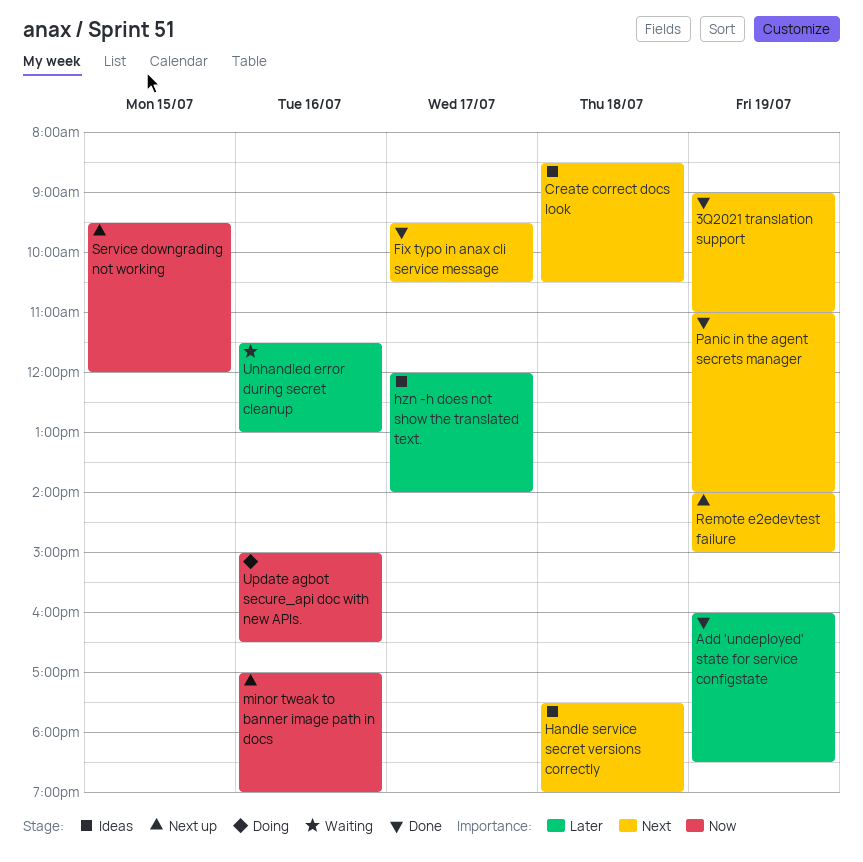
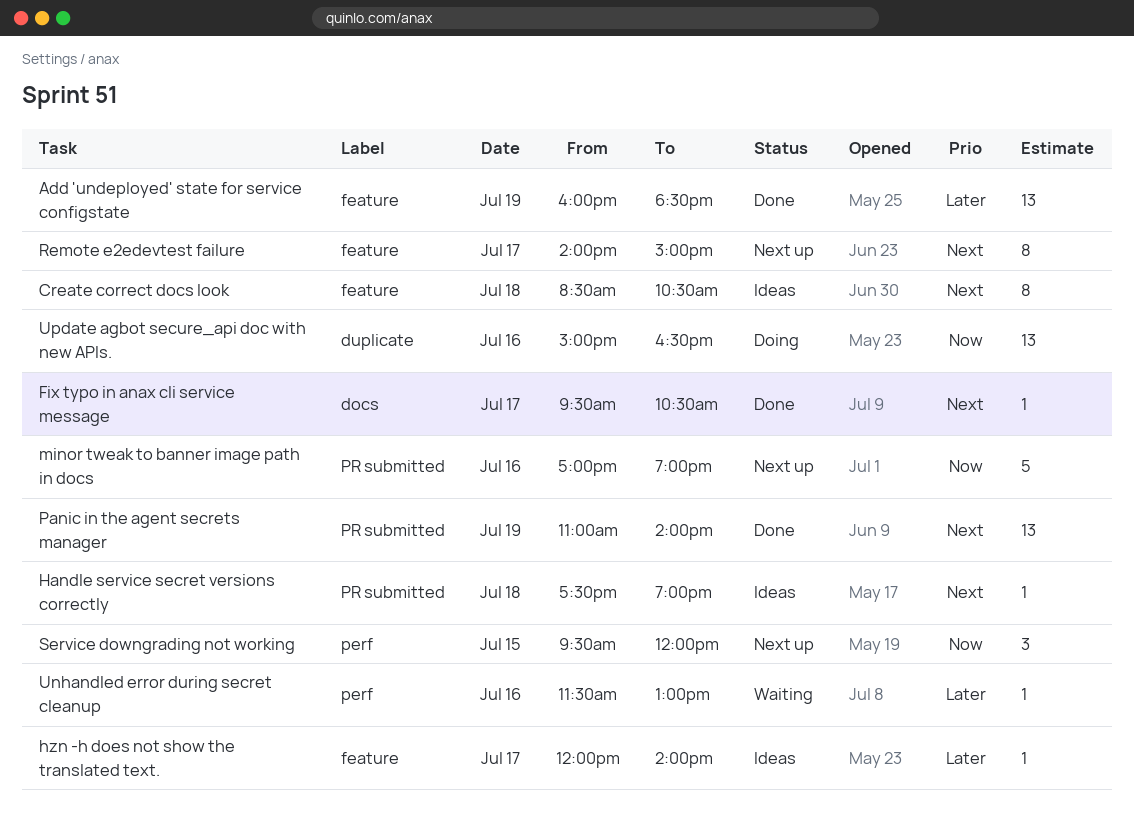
3Q2021 translation support: present -> none
Remote e2edevtest failure, day: Jul 19 -> Jul 17

